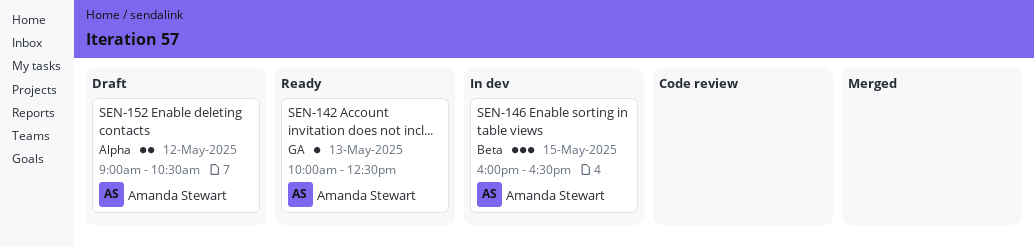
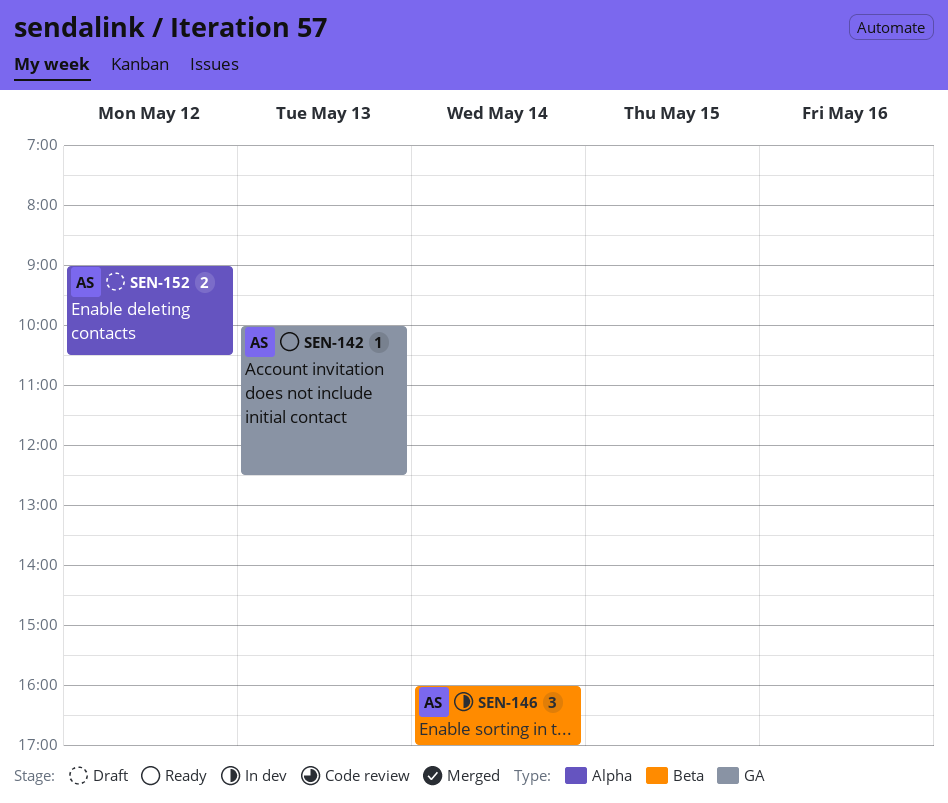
SEN-146, day: May 15 -> May 14
SEN-146, ends: 16:30 -> 17:00

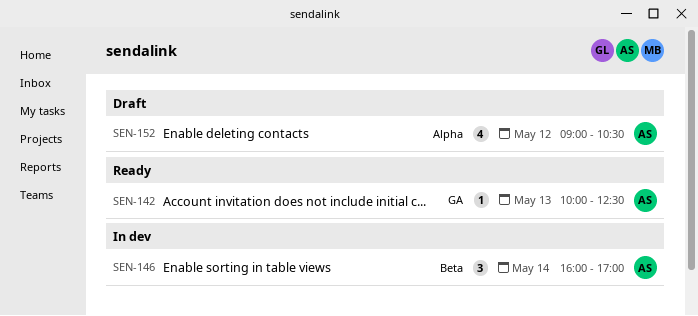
SEN-152, estimate: 2 -> 4

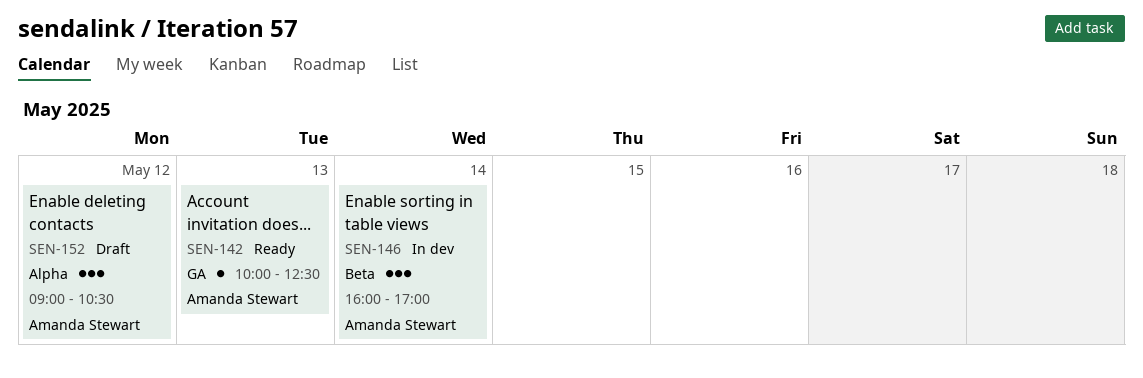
SEN-152, estimate: 4 -> 3

